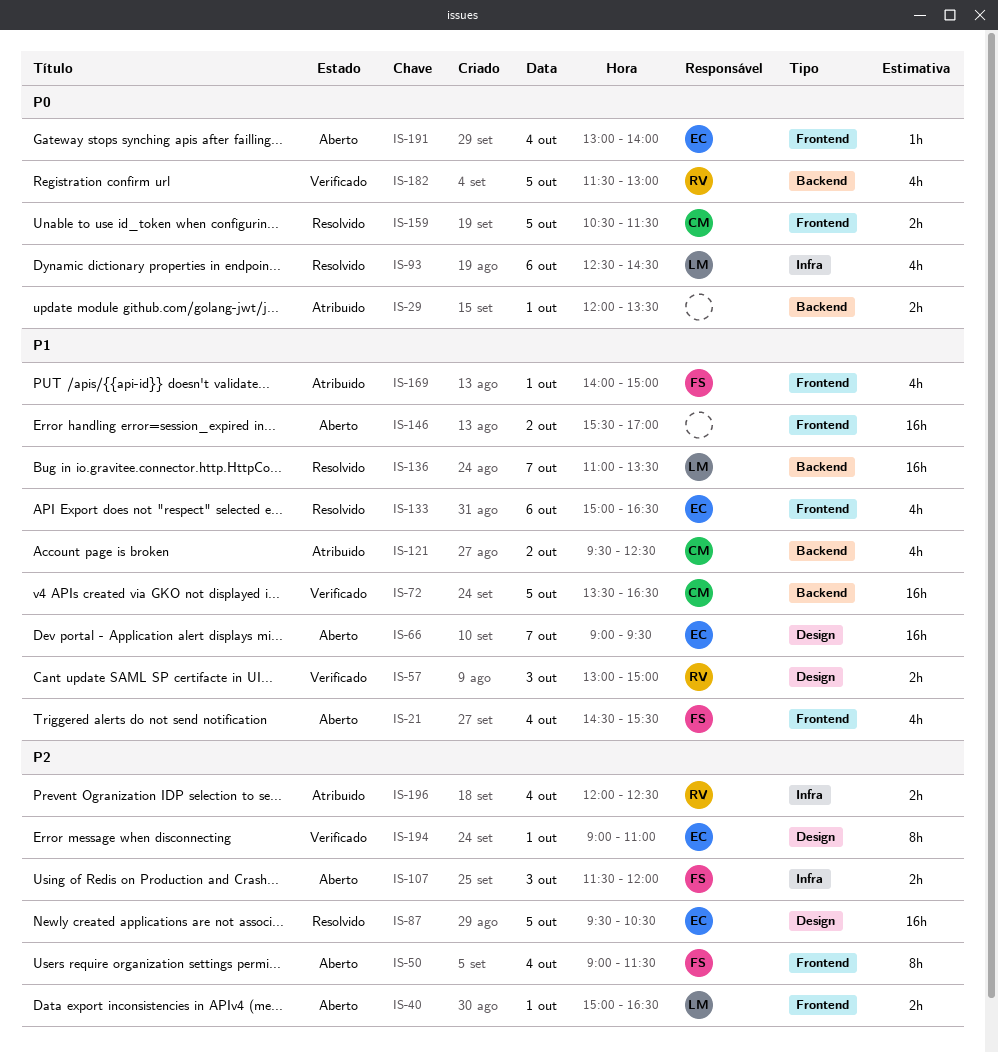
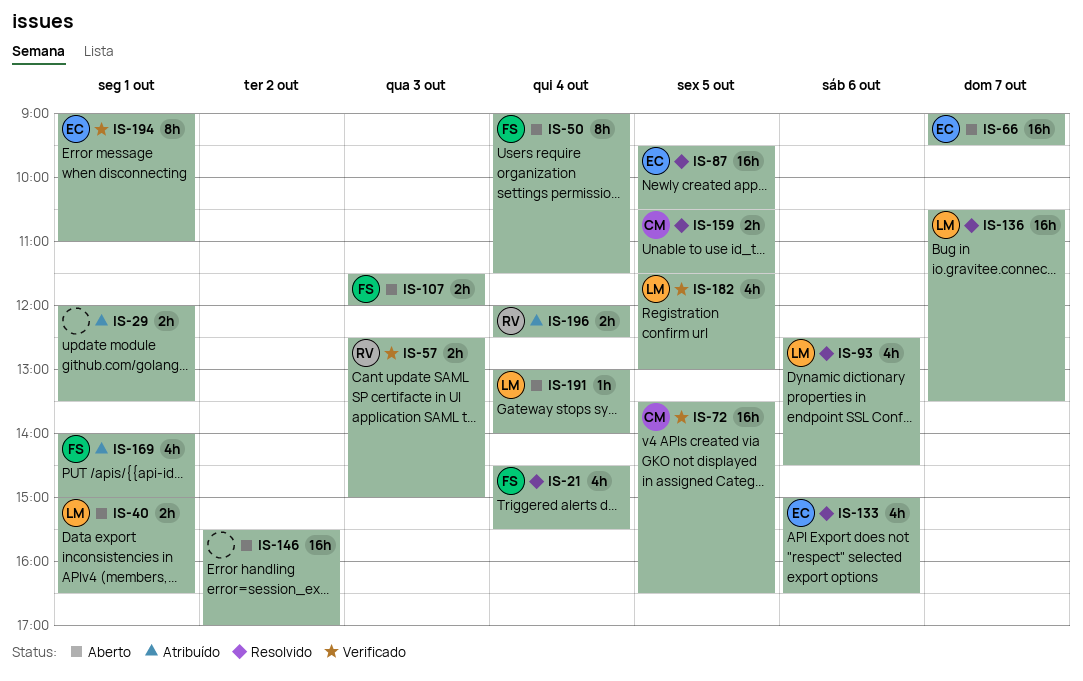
IS-21, status: Aberto -> Resolvido
IS-57, begins: 13:00 -> 12:30
IS-121: present -> none
IS-136, begins: 11:00 -> 10:30
IS-182, owner: RV -> LM
IS-191, owner: EC -> LM

